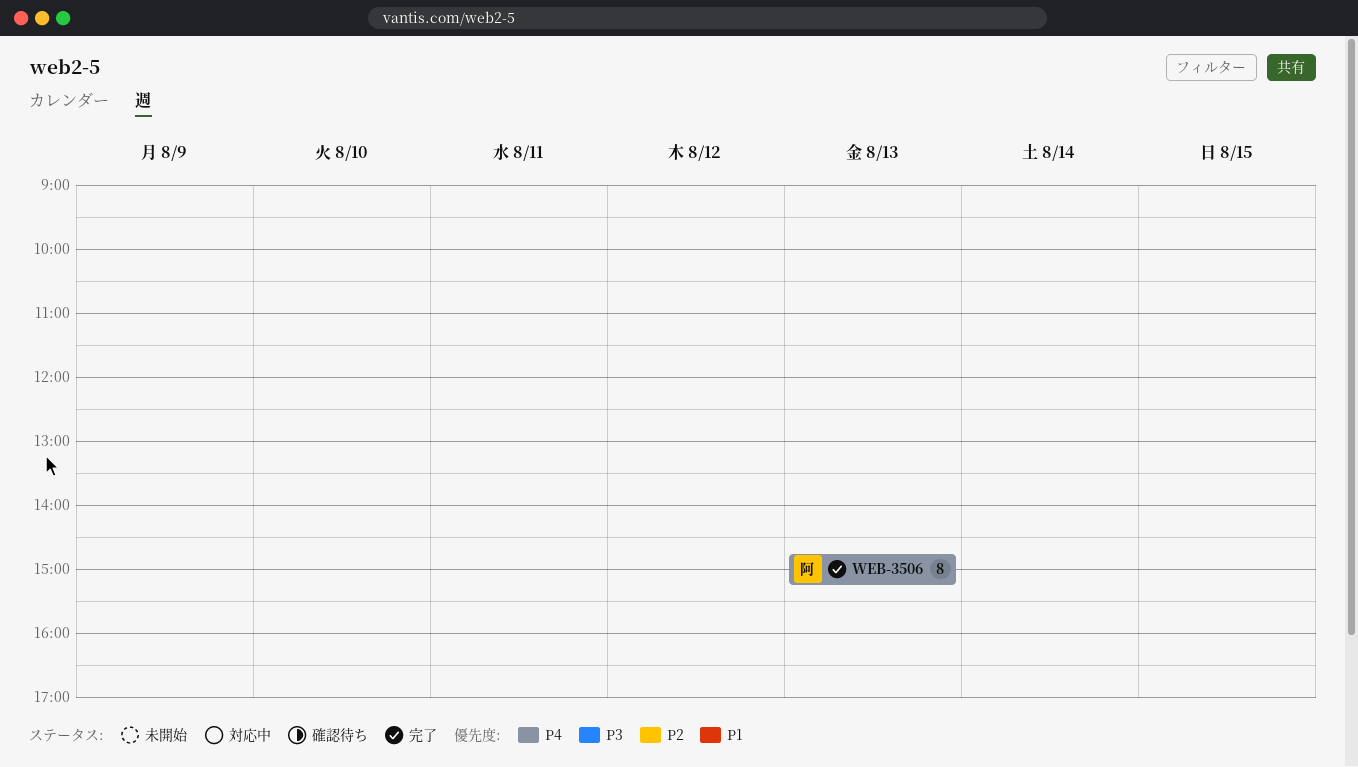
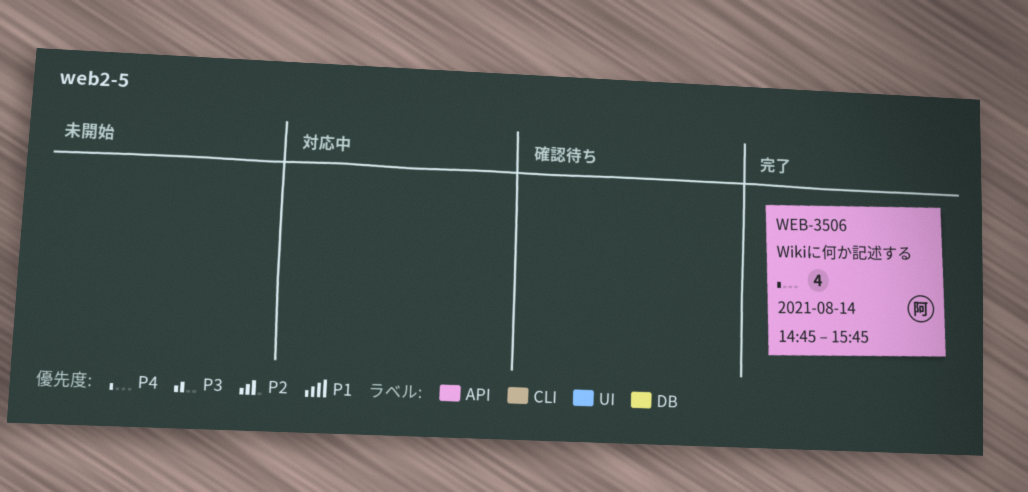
WEB-3506, estimate: 8 -> 4
WEB-3506, day: Aug 13 -> Aug 14
WEB-3506, ends: 15:15 -> 15:45

